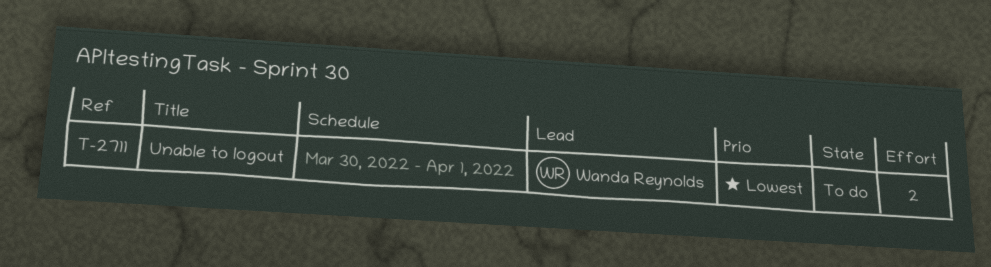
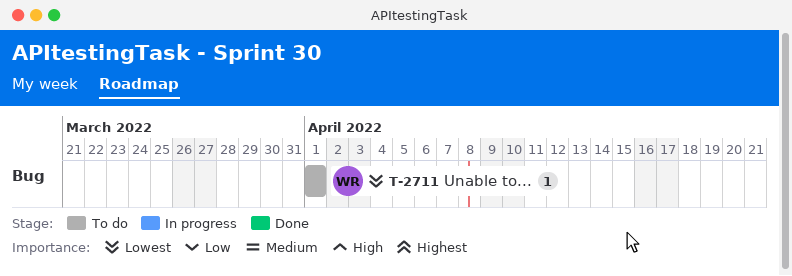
T-2711, estimate: 2 -> 1
T-2711, start: Mar 30 -> Apr 1

